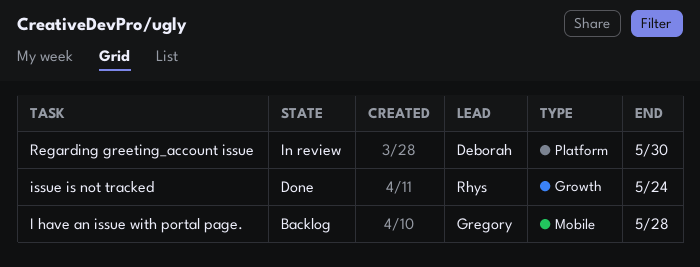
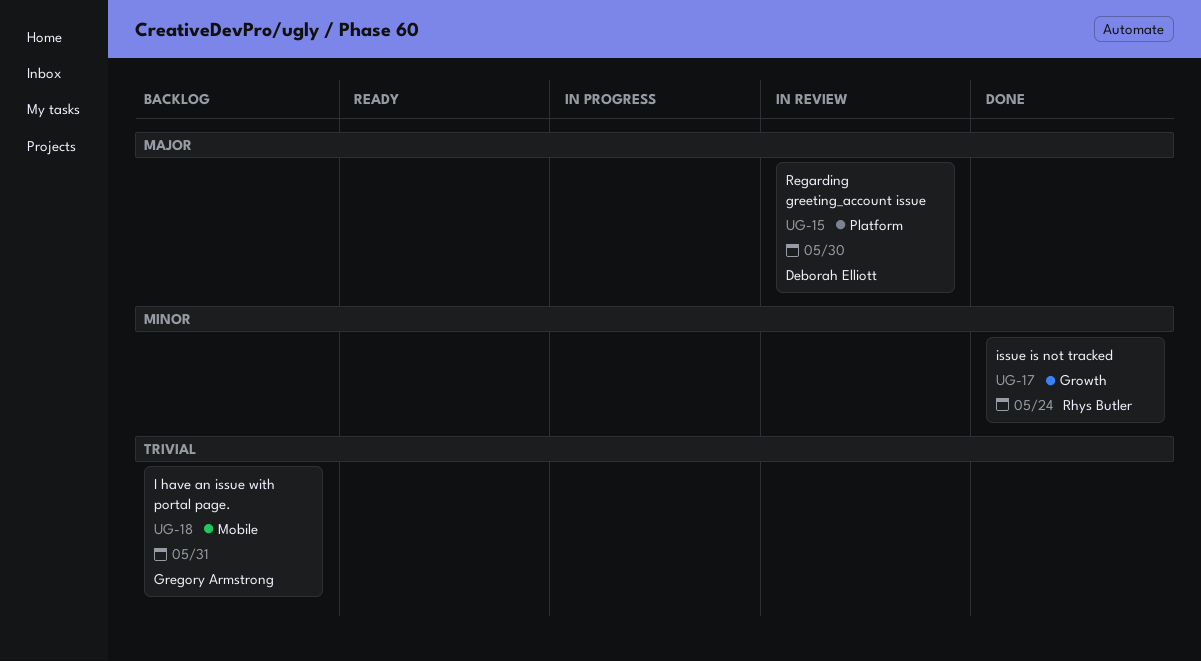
I have an issue with portal page., due: May 28 -> May 31

